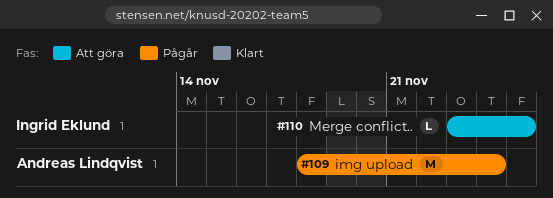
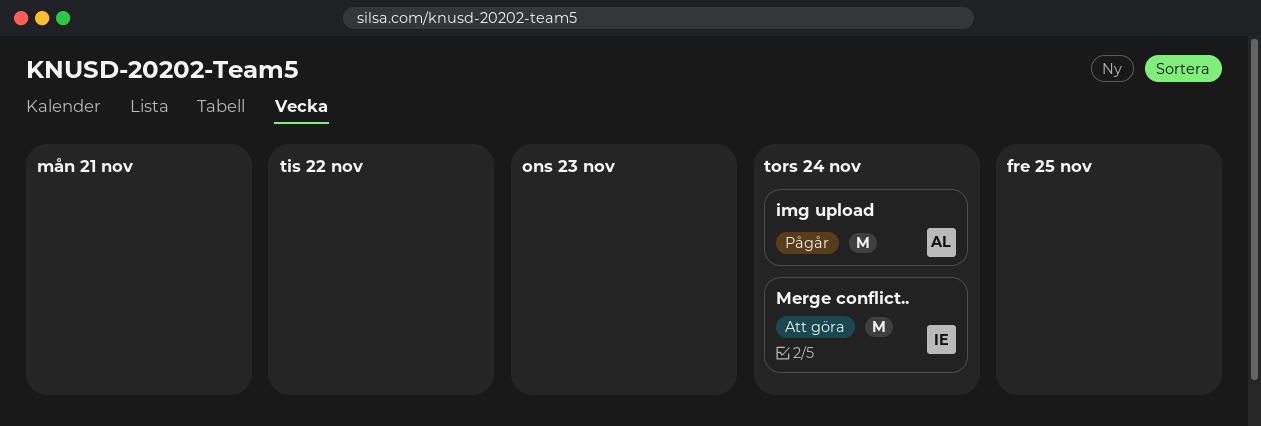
Merge conflict.., estimate: L -> M
Merge conflict.., due: Nov 25 -> Nov 24

